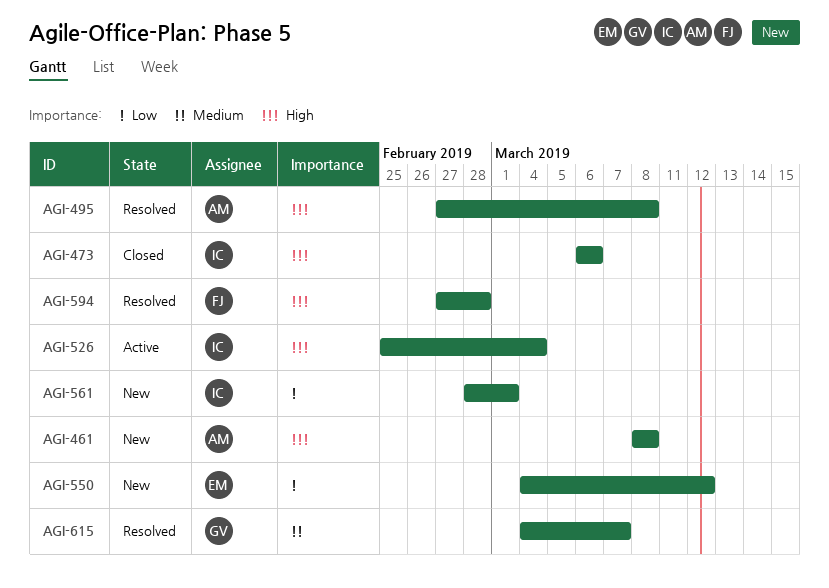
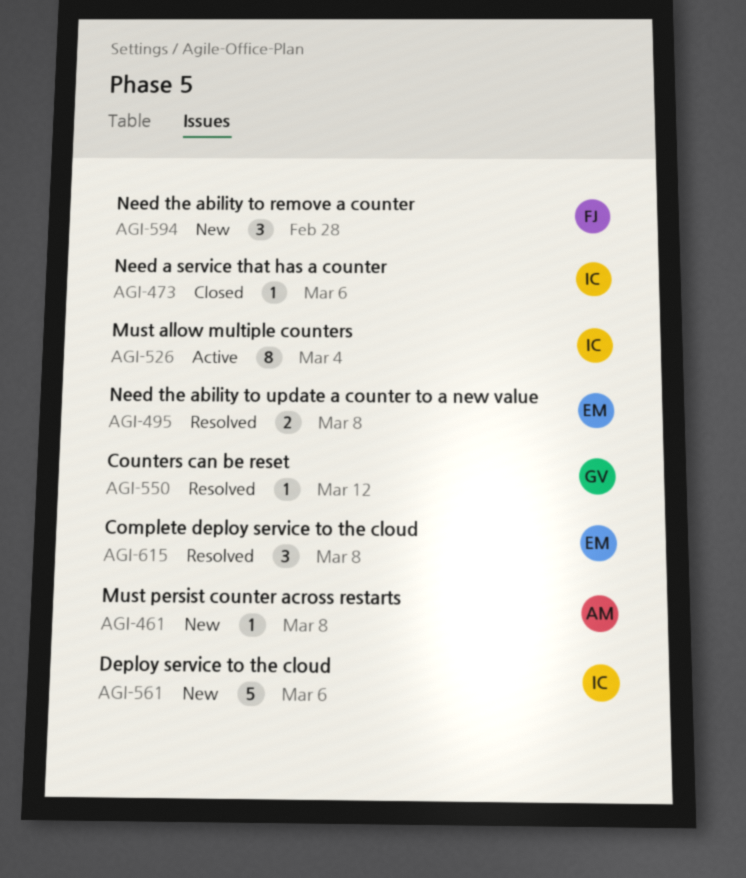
AGI-495, owner: AM -> EM
AGI-550, status: New -> Resolved
AGI-550, owner: EM -> GV
AGI-561, due: Mar 1 -> Mar 6
AGI-594, status: Resolved -> New
AGI-615, owner: GV -> EM
AGI-615, due: Mar 7 -> Mar 8

